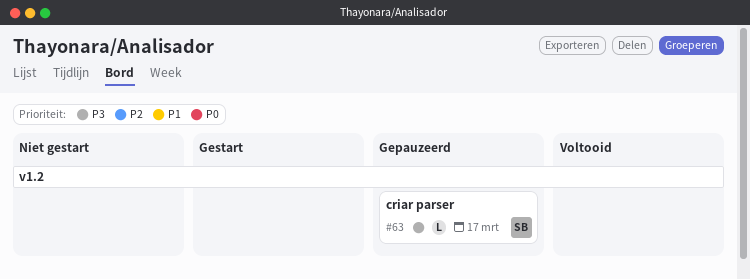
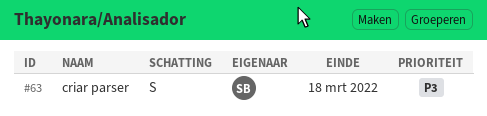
#63, estimate: L -> S
#63, due: Mar 17 -> Mar 18

